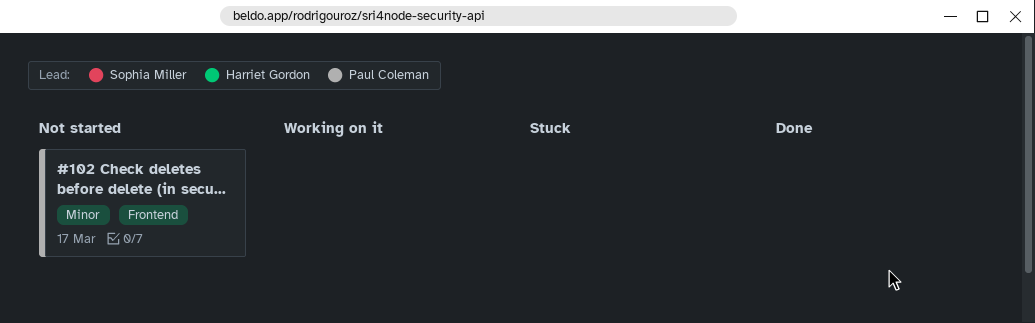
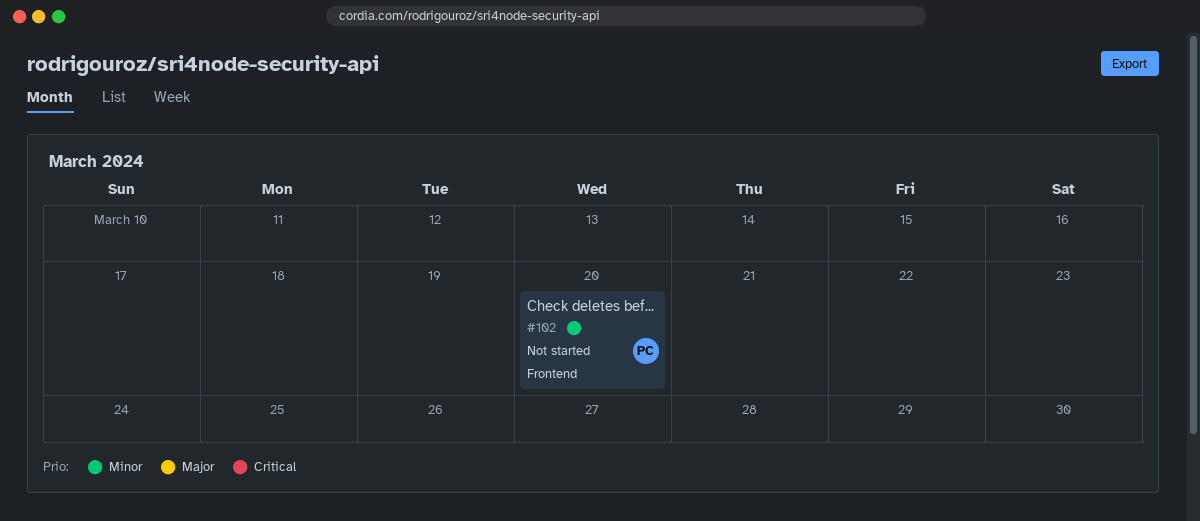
#102, due: Mar 17 -> Mar 20

